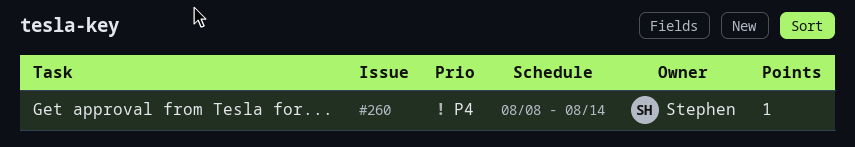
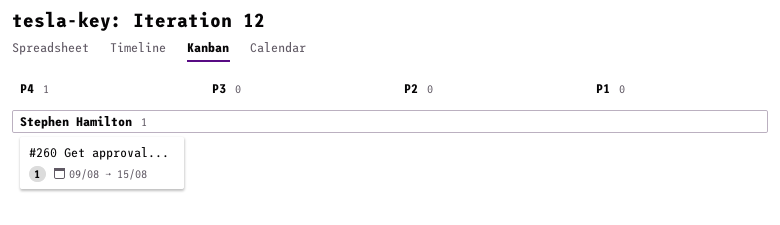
#260, start: Aug 8 -> Aug 9
#260, due: Aug 14 -> Aug 15

